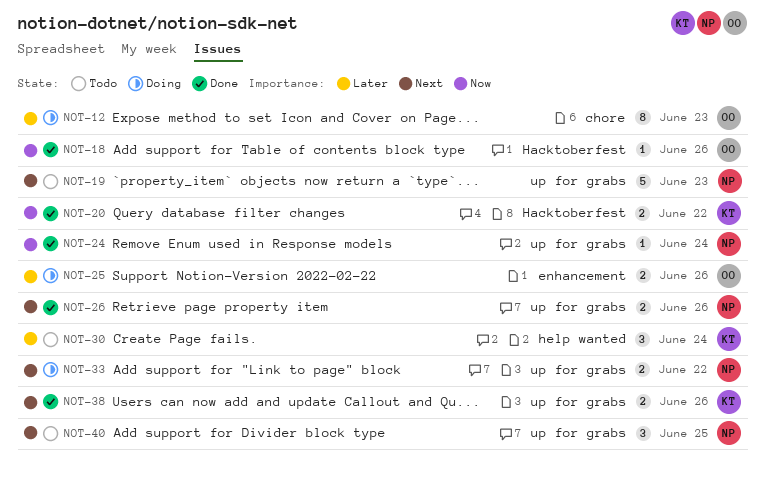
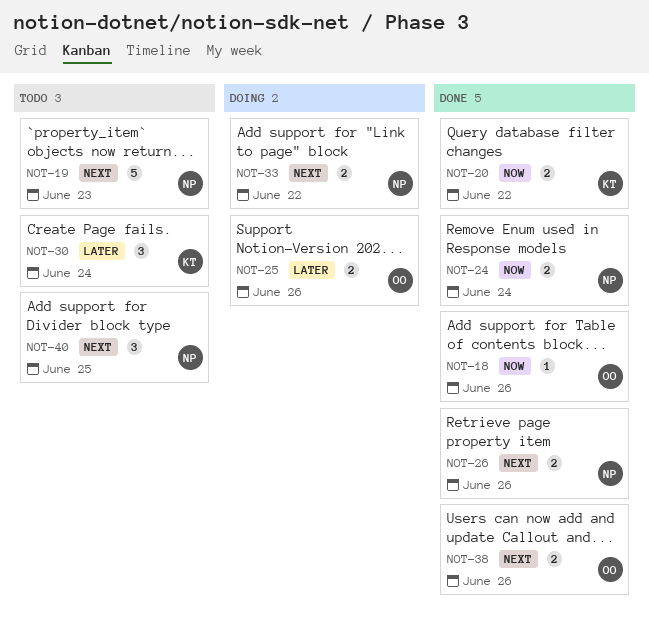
NOT-12: present -> none
NOT-24, estimate: 1 -> 2
NOT-38, owner: KT -> OO

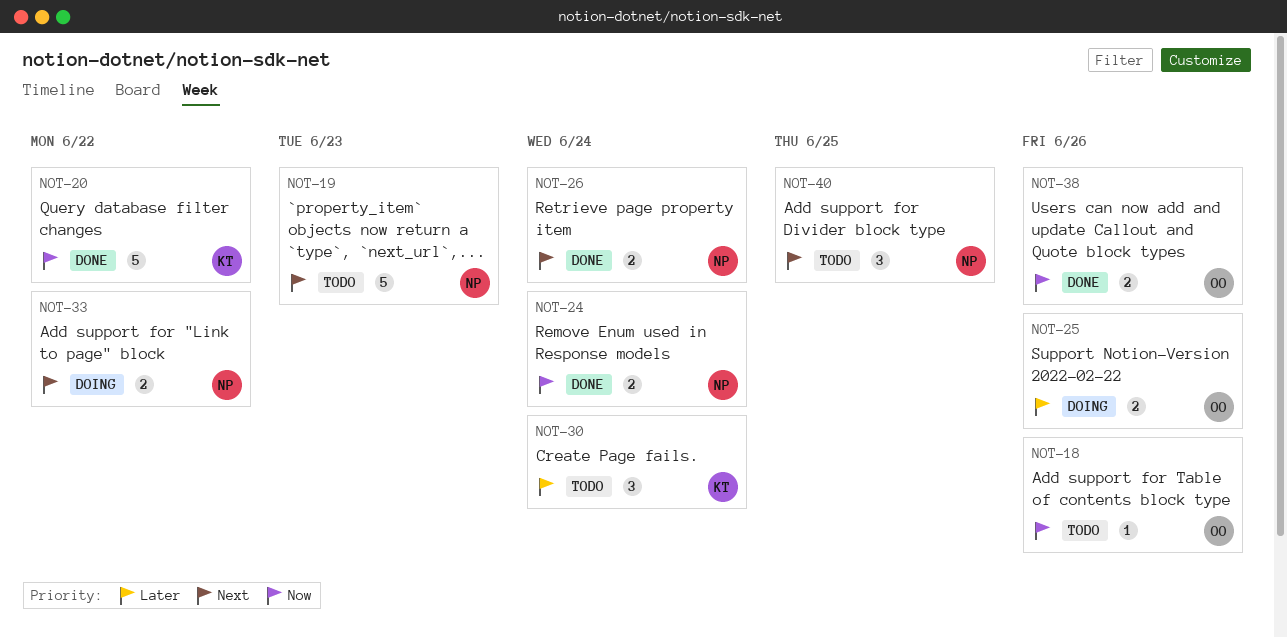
NOT-18, status: Done -> Todo
NOT-20, estimate: 2 -> 5
NOT-26, due: Jun 26 -> Jun 24
NOT-38, priority: Next -> Now

